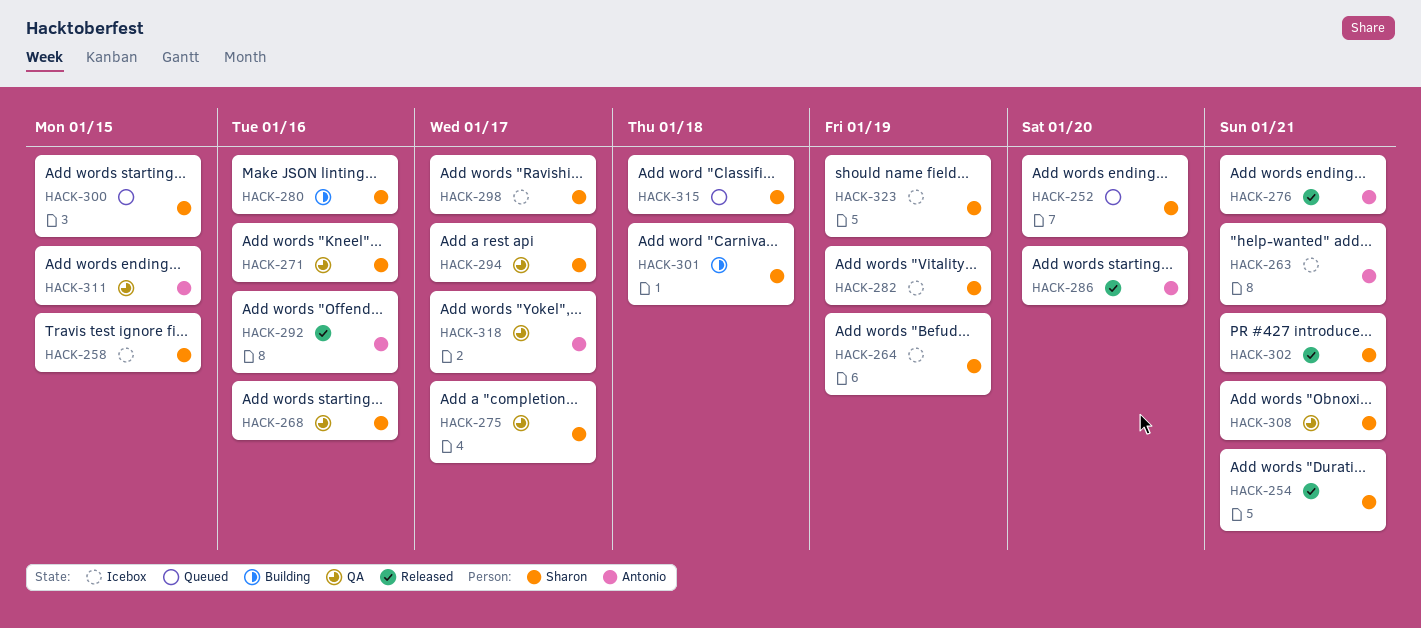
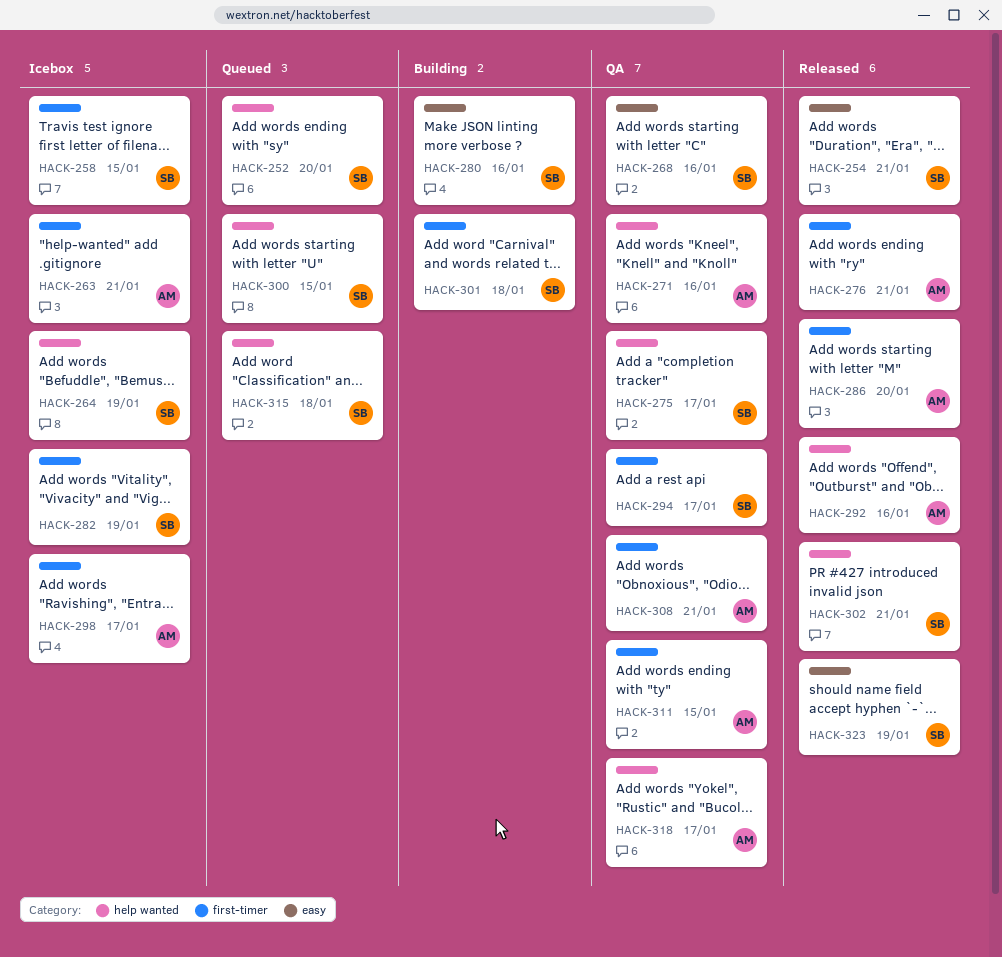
HACK-271, owner: Sharon -> Antonio
HACK-298, owner: Sharon -> Antonio
HACK-308, owner: Sharon -> Antonio
HACK-323, status: Icebox -> Released

